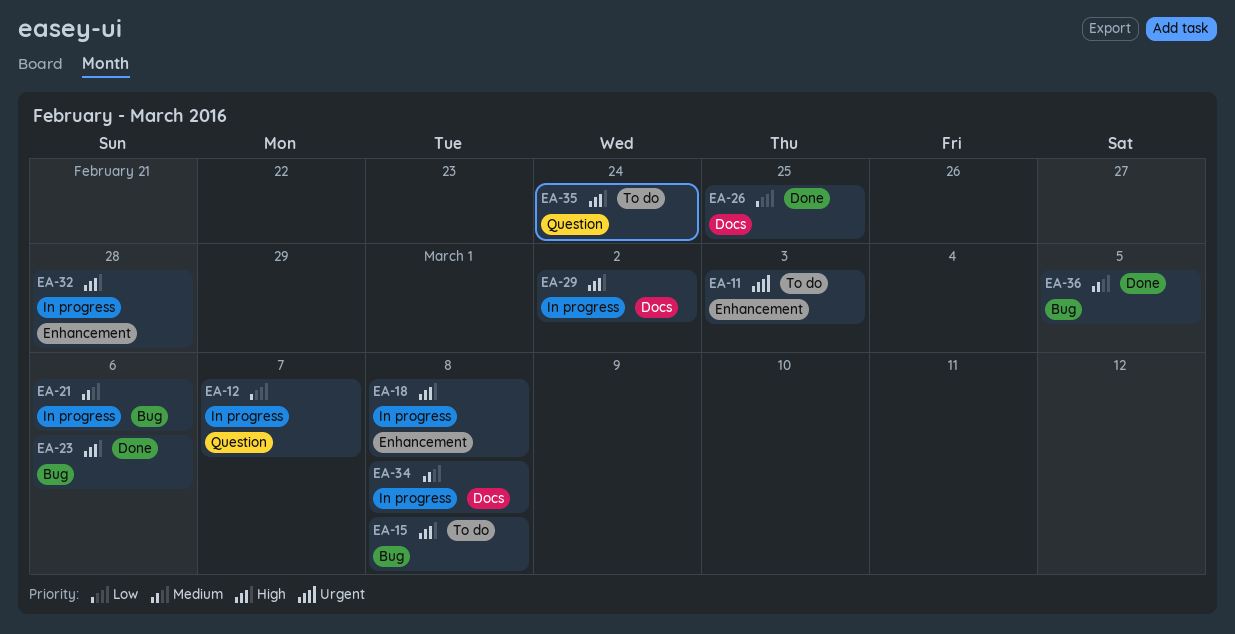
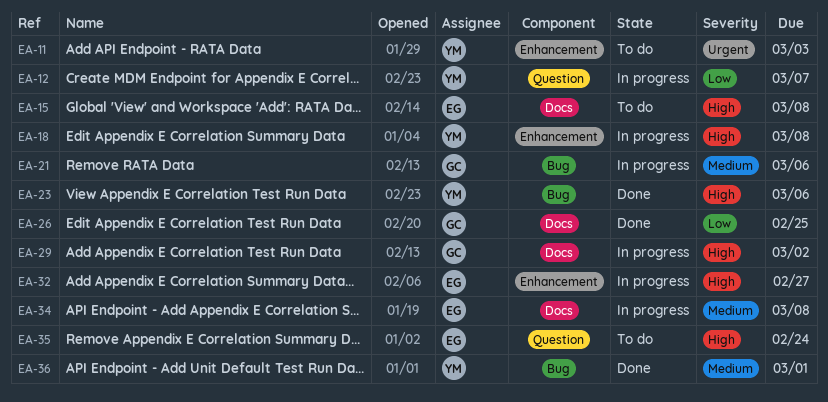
EA-15, label: Bug -> Docs
EA-32, due: Feb 28 -> Feb 27
EA-36, due: Mar 5 -> Mar 1

